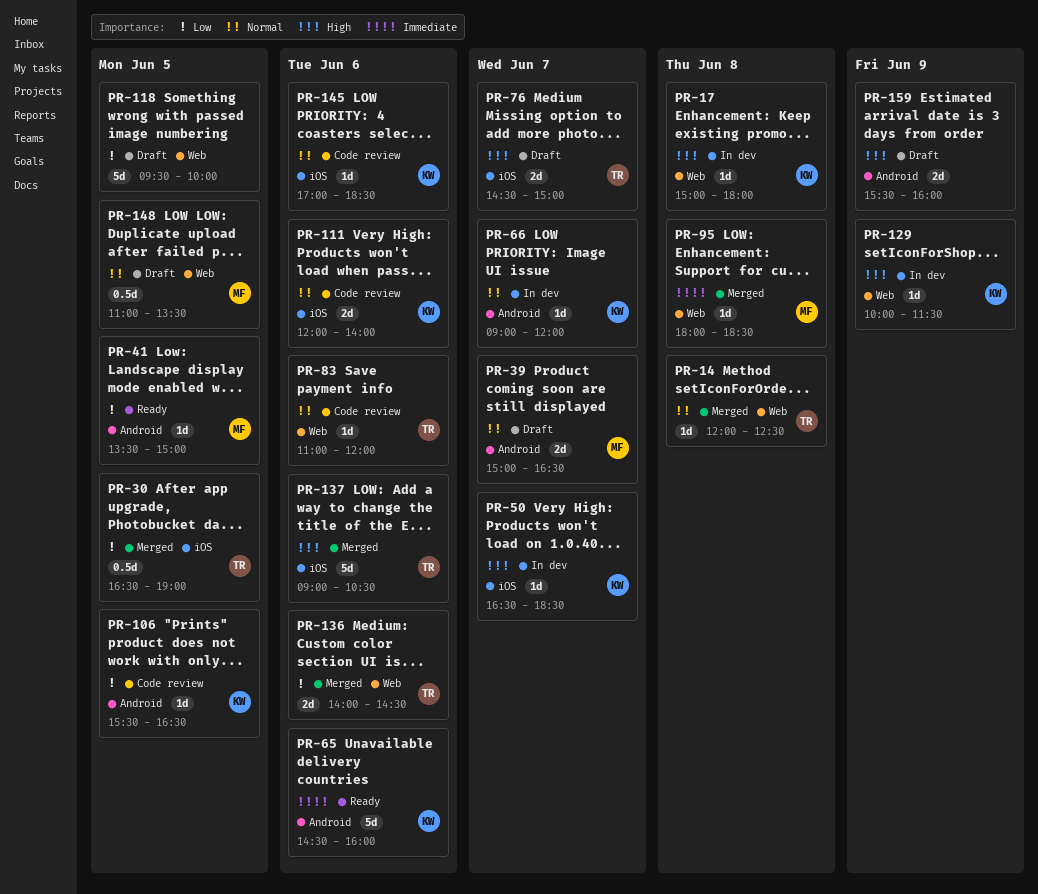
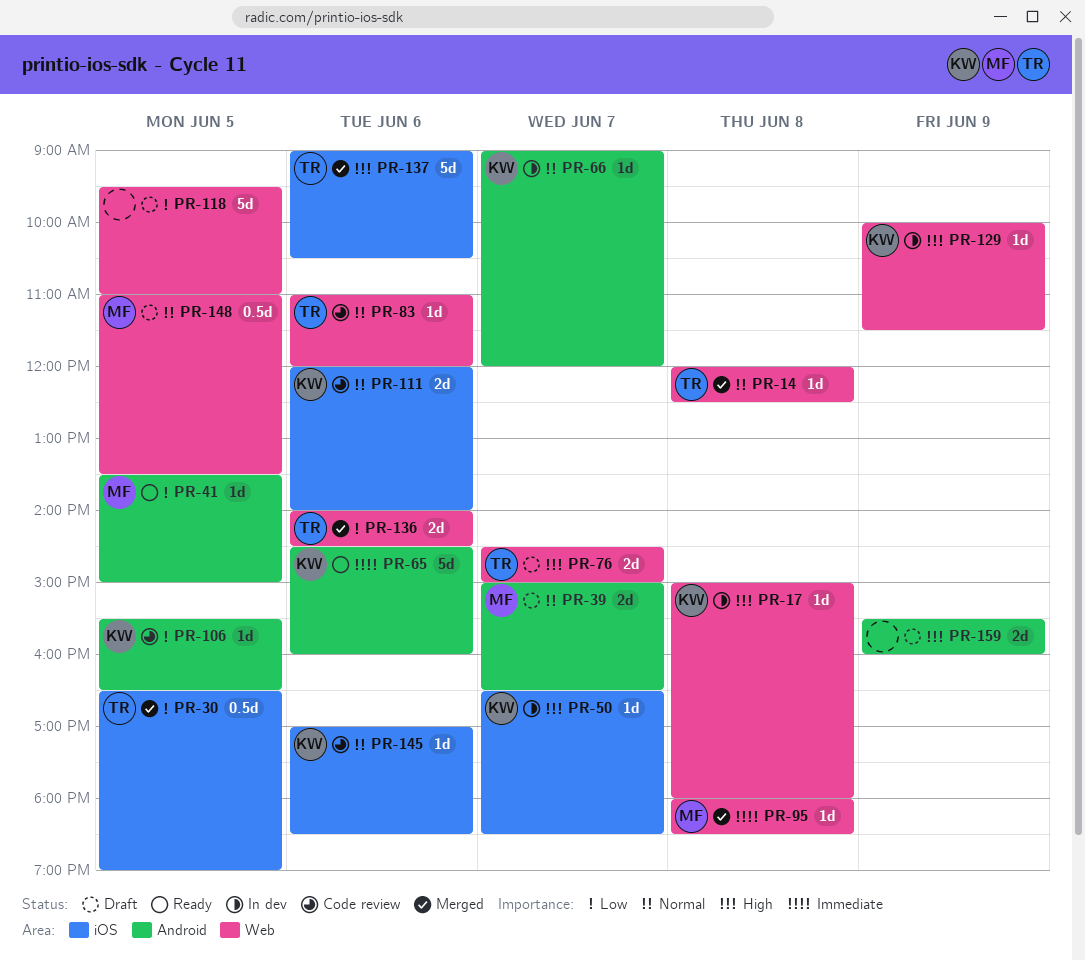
PR-76, label: iOS -> Web
PR-118, ends: 10:00 -> 11:00

